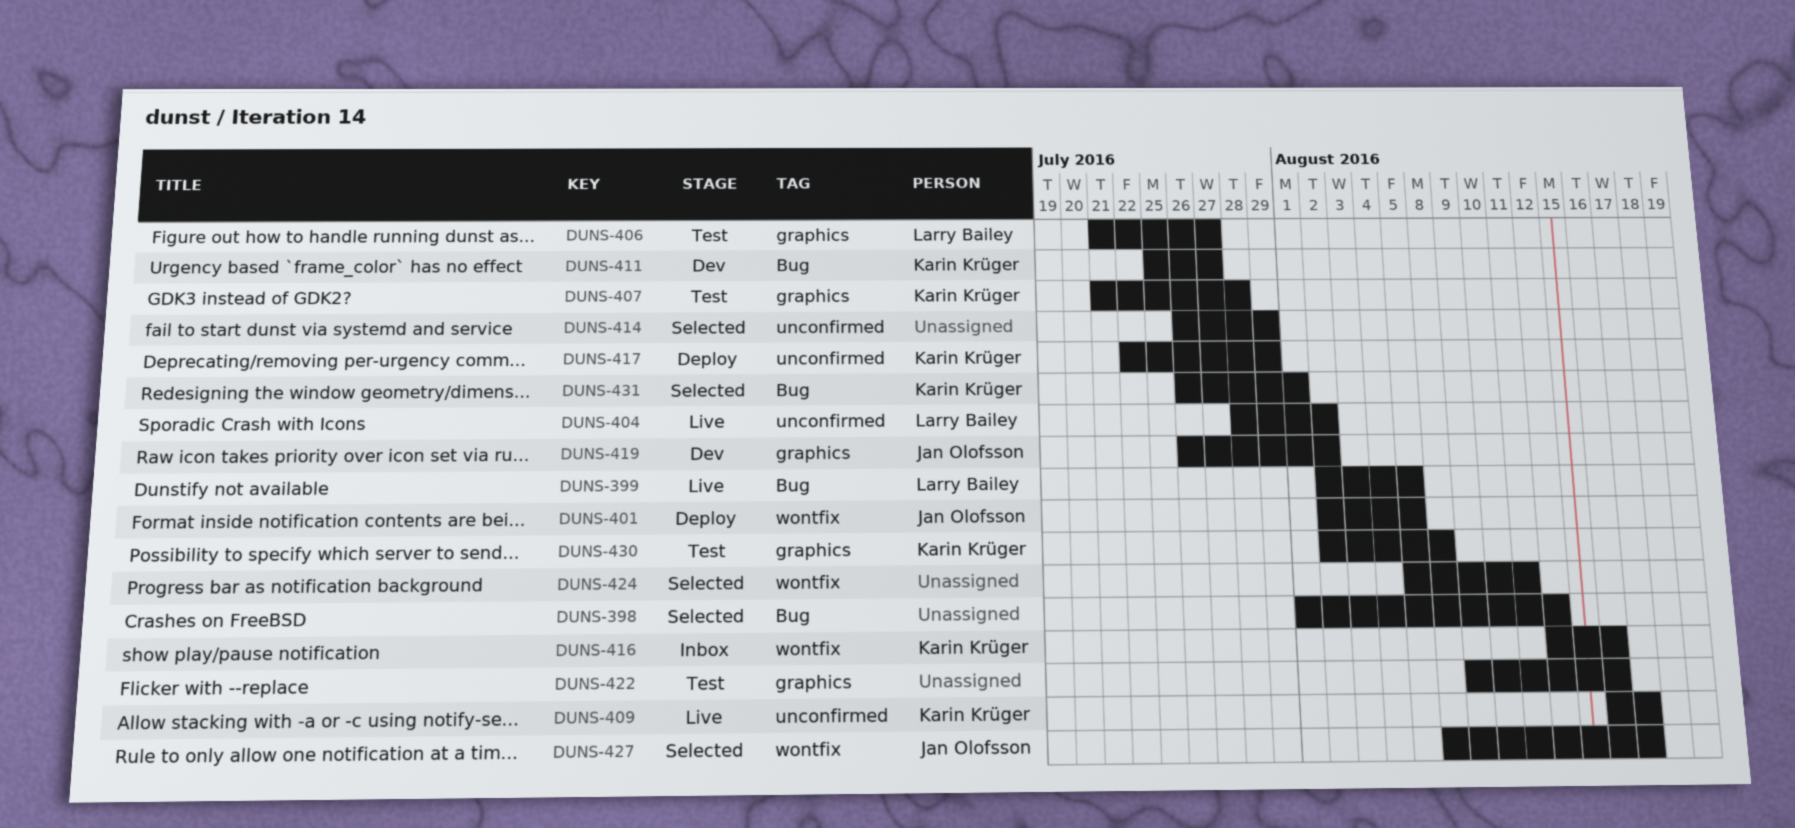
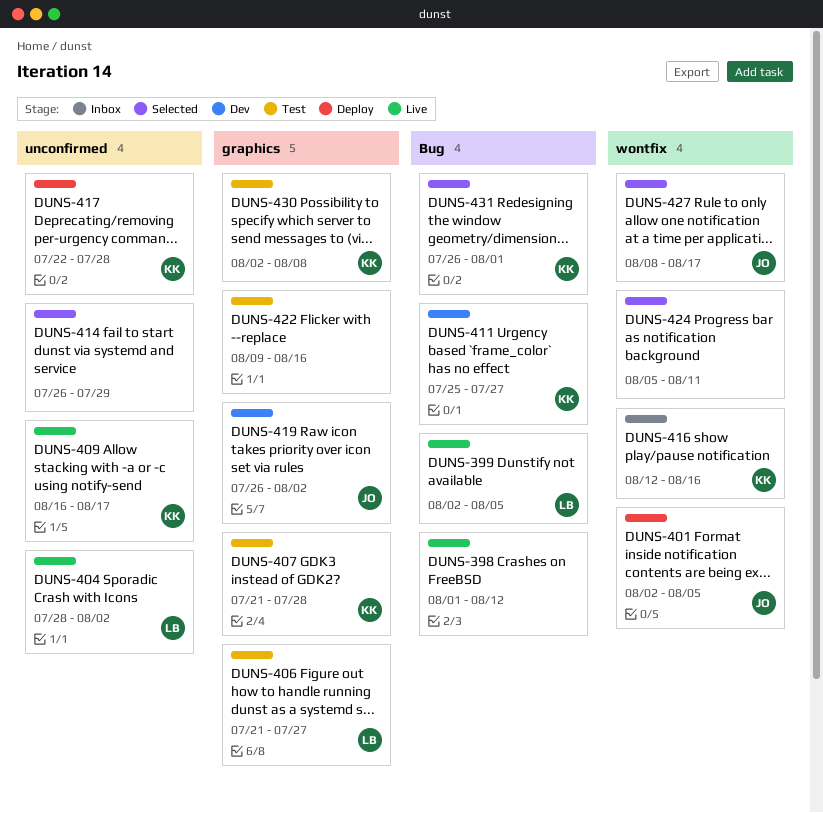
DUNS-398, status: Selected -> Live
DUNS-417, due: Jul 29 -> Jul 28

